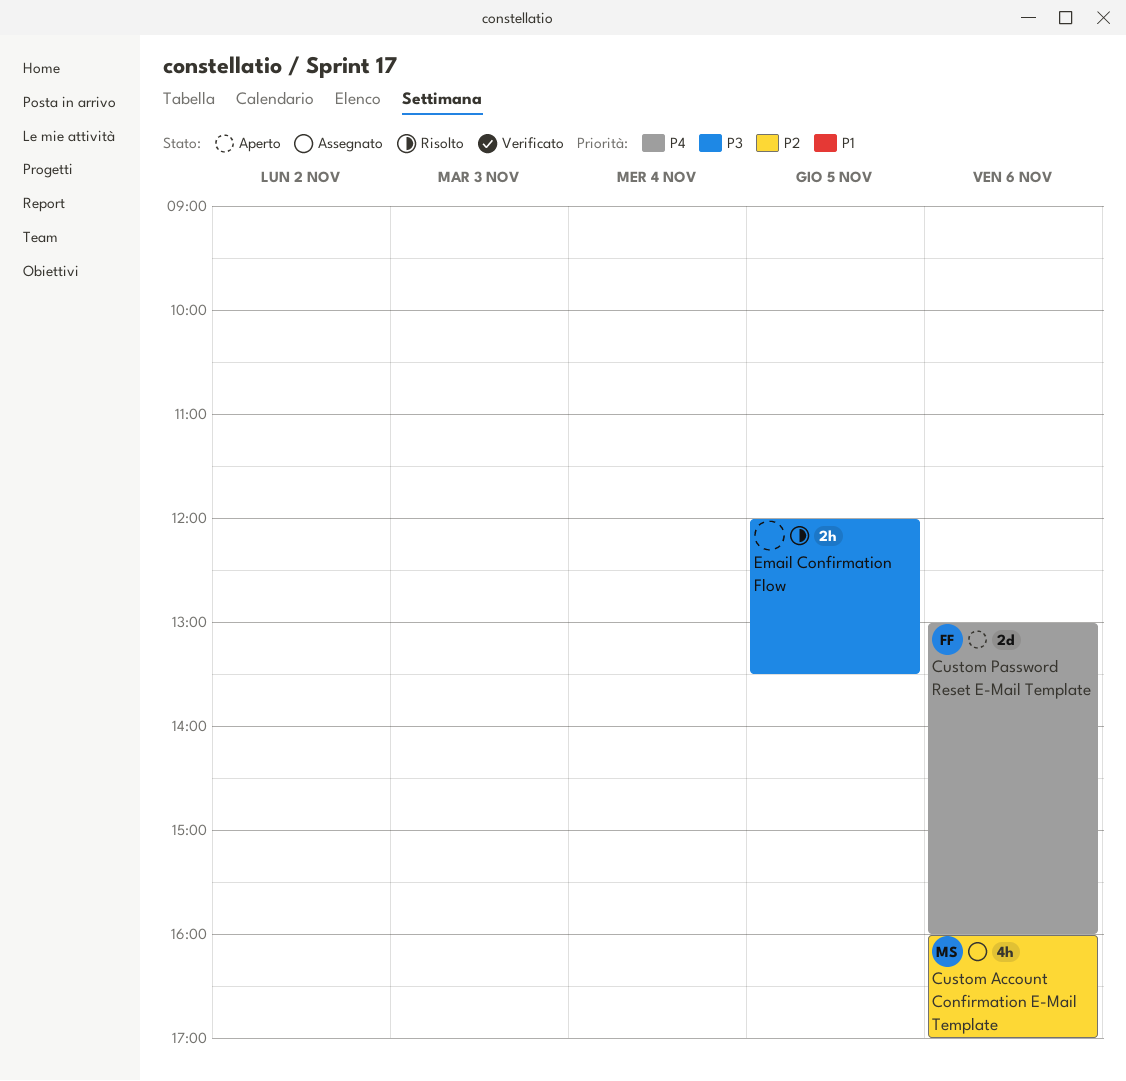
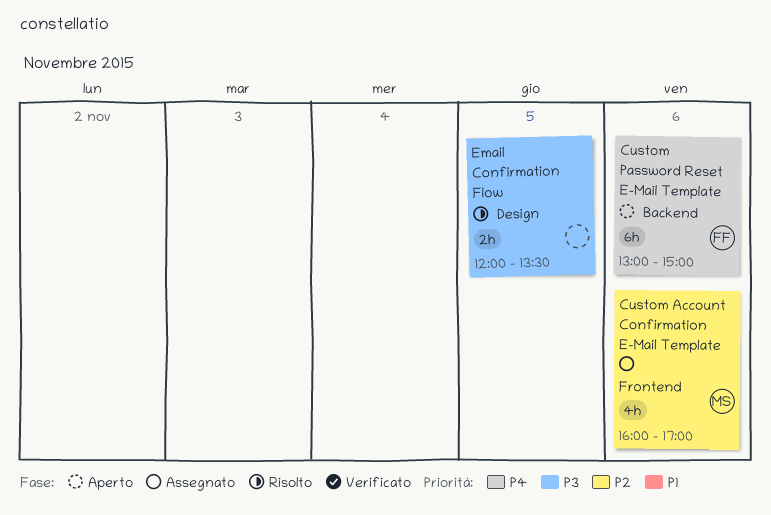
Custom Password Reset E-Mail Template, estimate: 2d -> 6h
Custom Password Reset E-Mail Template, ends: 16:00 -> 15:00

